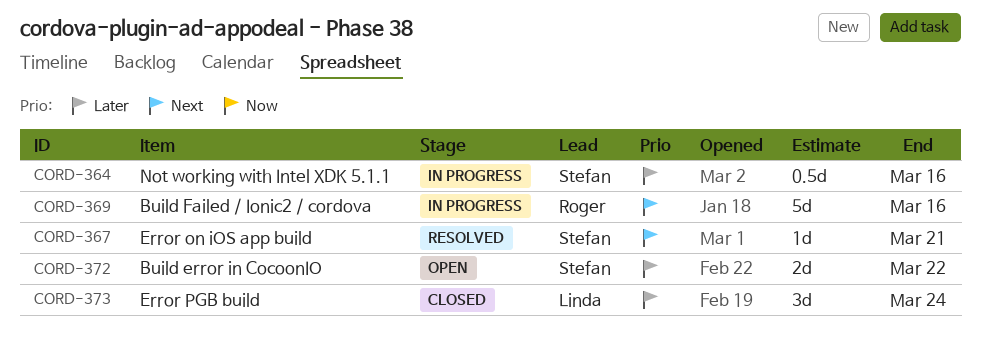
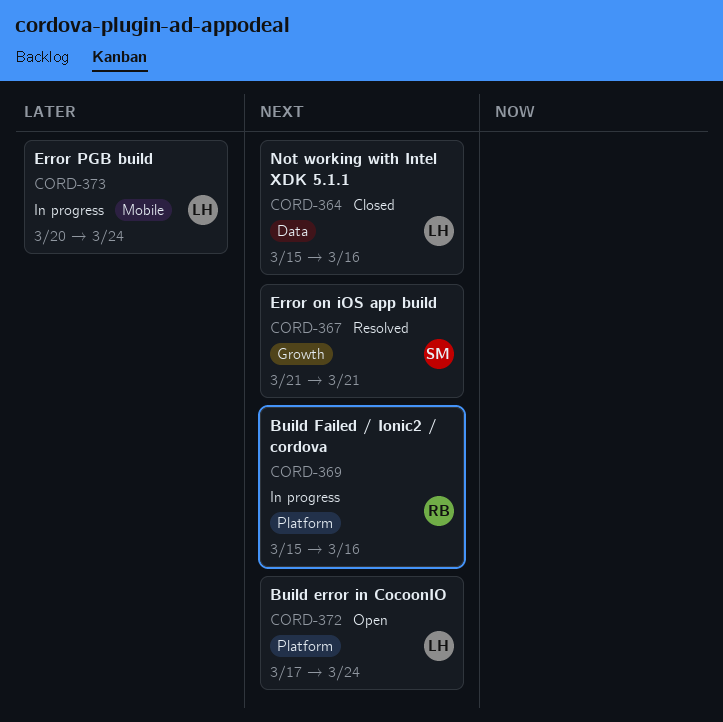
CORD-364, status: In progress -> Closed
CORD-364, owner: Stefan -> Linda
CORD-364, priority: Later -> Next
CORD-372, owner: Stefan -> Linda
CORD-372, priority: Later -> Next
CORD-372, due: Mar 22 -> Mar 24
CORD-373, status: Closed -> In progress

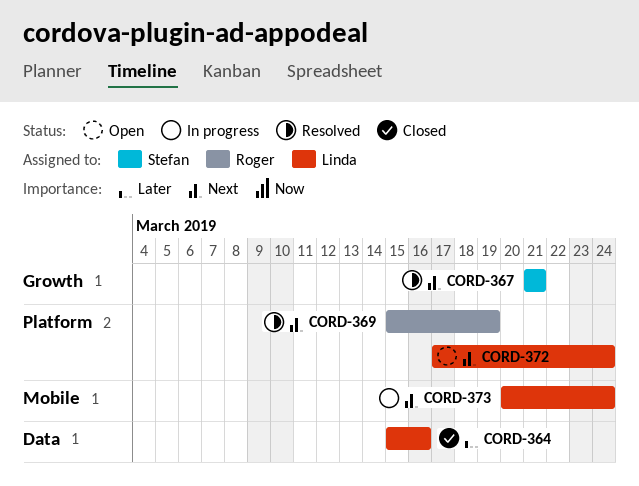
CORD-364, priority: Next -> Later
CORD-369, status: In progress -> Resolved
CORD-369, due: Mar 16 -> Mar 19
CORD-373, priority: Later -> Next

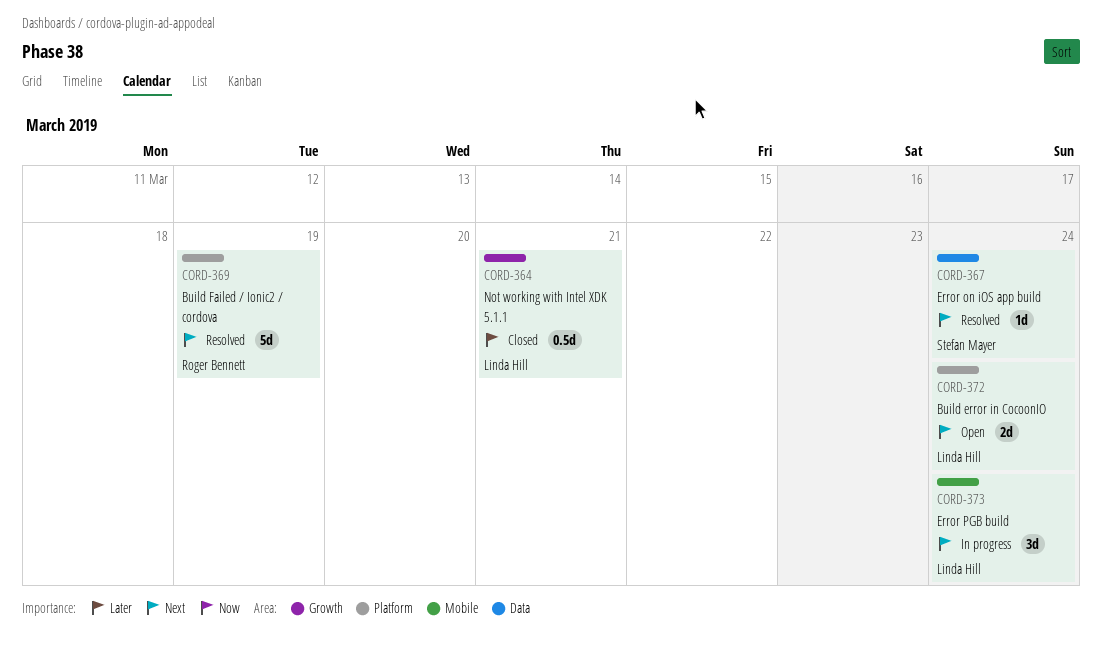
CORD-364, label: Data -> Growth
CORD-364, due: Mar 16 -> Mar 21
CORD-367, label: Growth -> Data
CORD-367, due: Mar 21 -> Mar 24

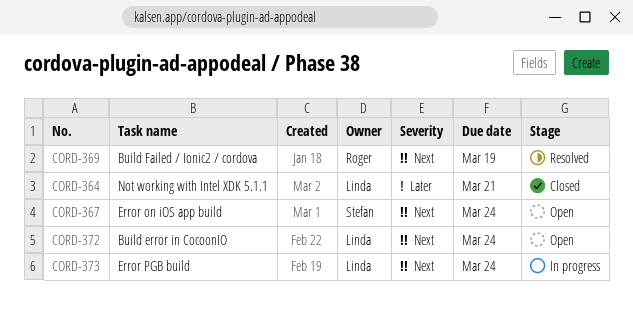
CORD-367, status: Resolved -> Open

